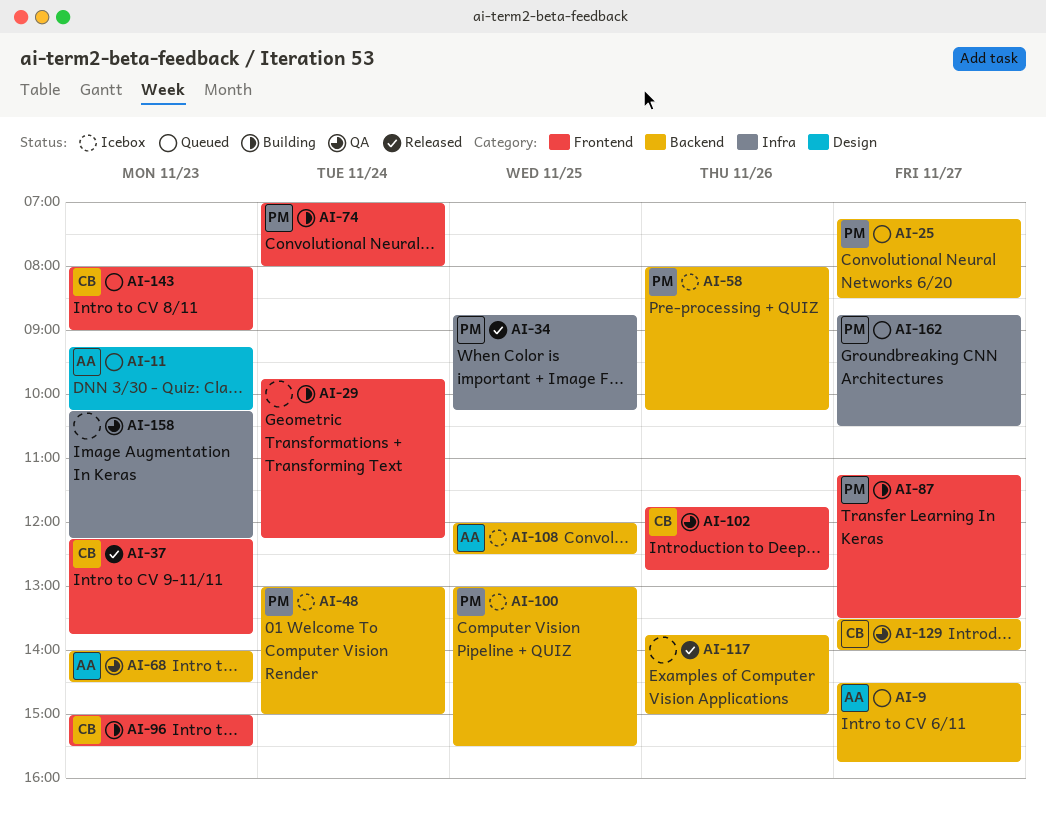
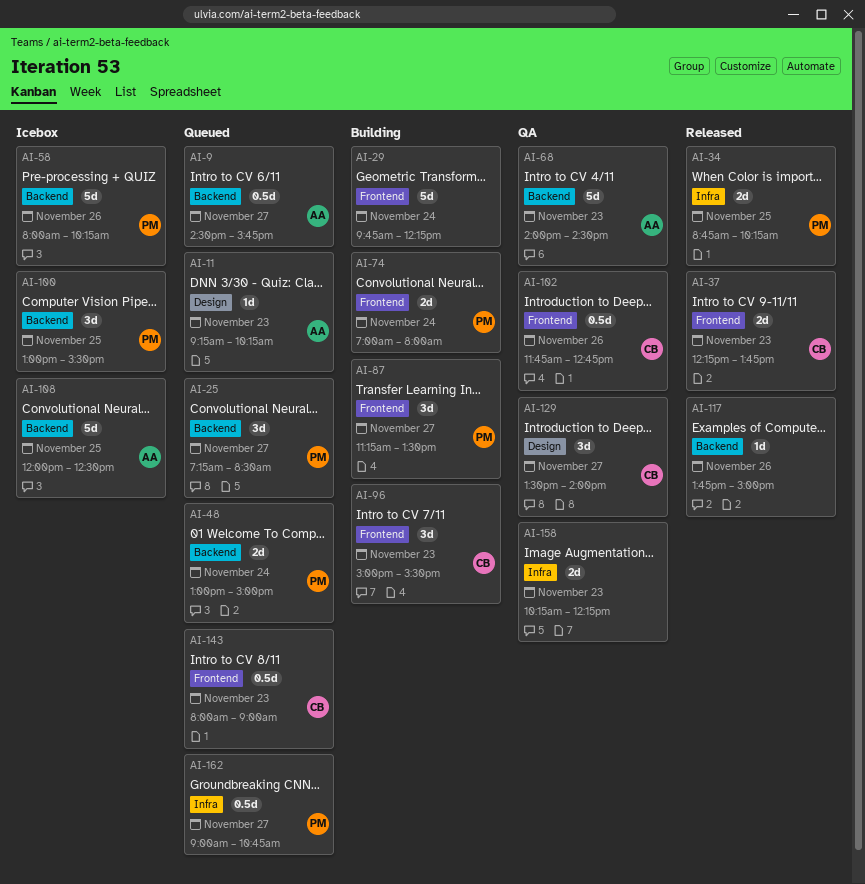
AI-48, status: Icebox -> Queued
AI-129, label: Backend -> Design
AI-162, begins: 08:45 -> 09:00
AI-162, ends: 10:30 -> 10:45

